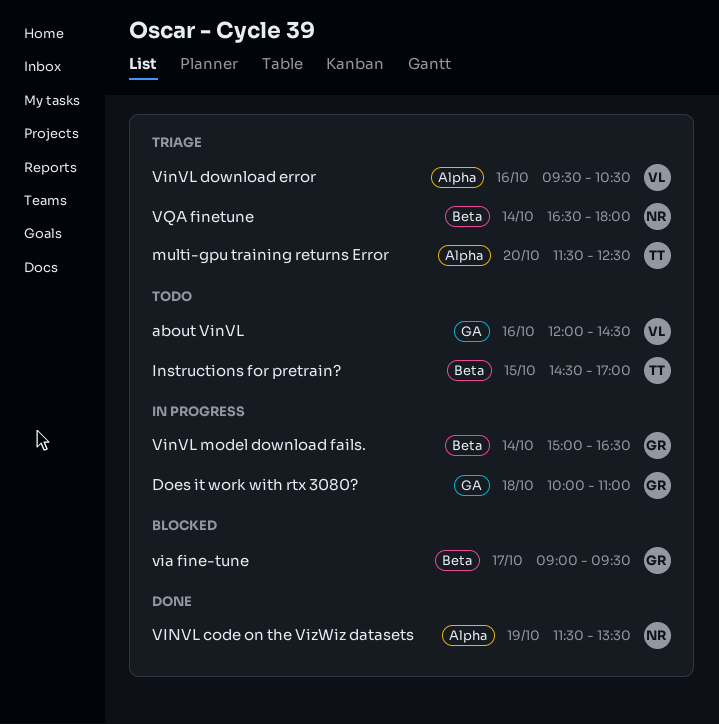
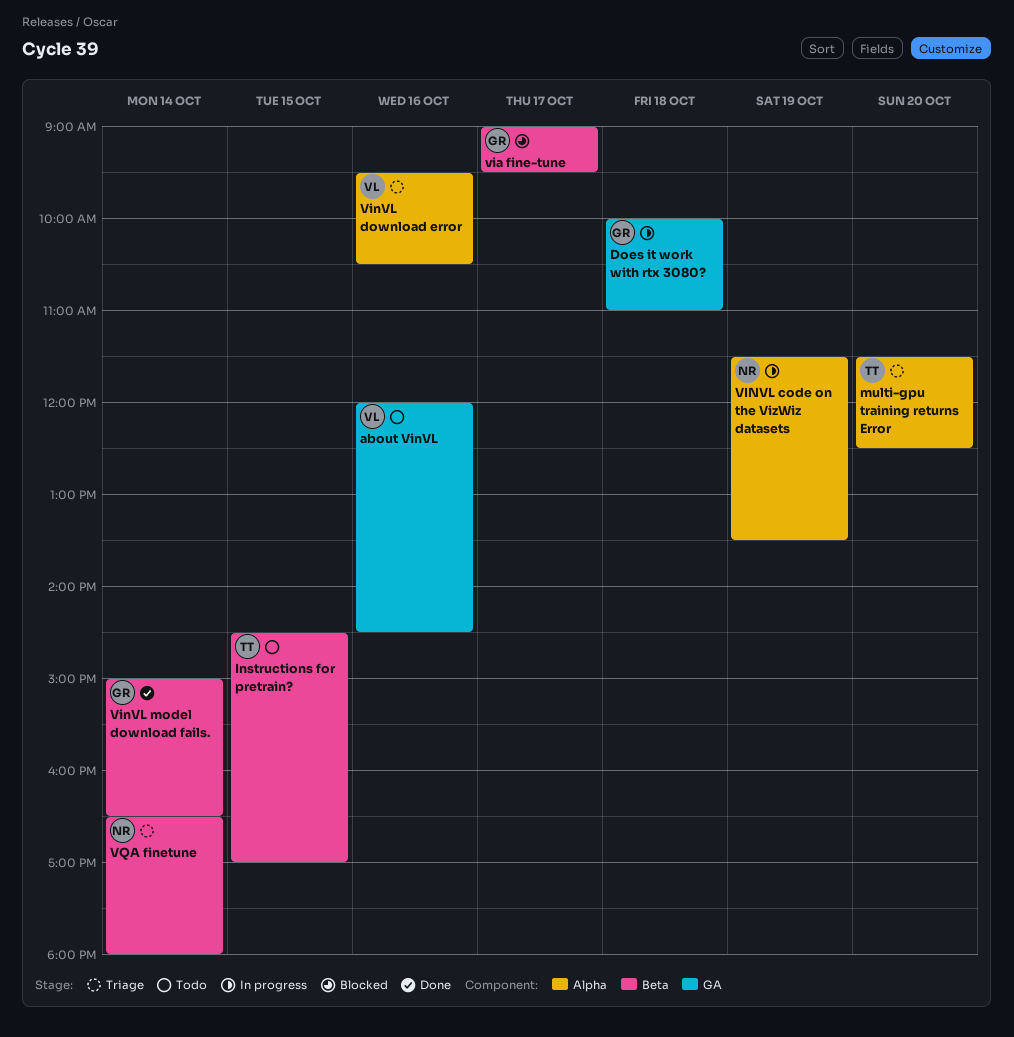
VINVL code on the VizWiz datasets, status: Done -> In progress
VinVL model download fails., status: In progress -> Done

